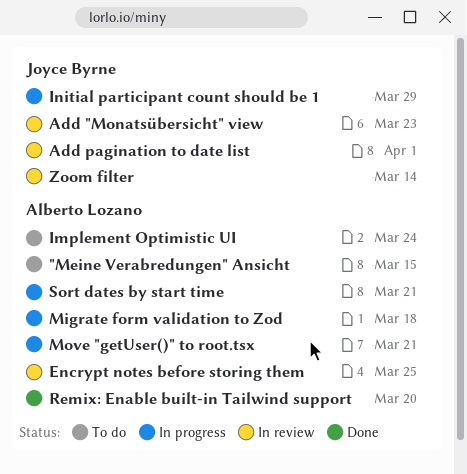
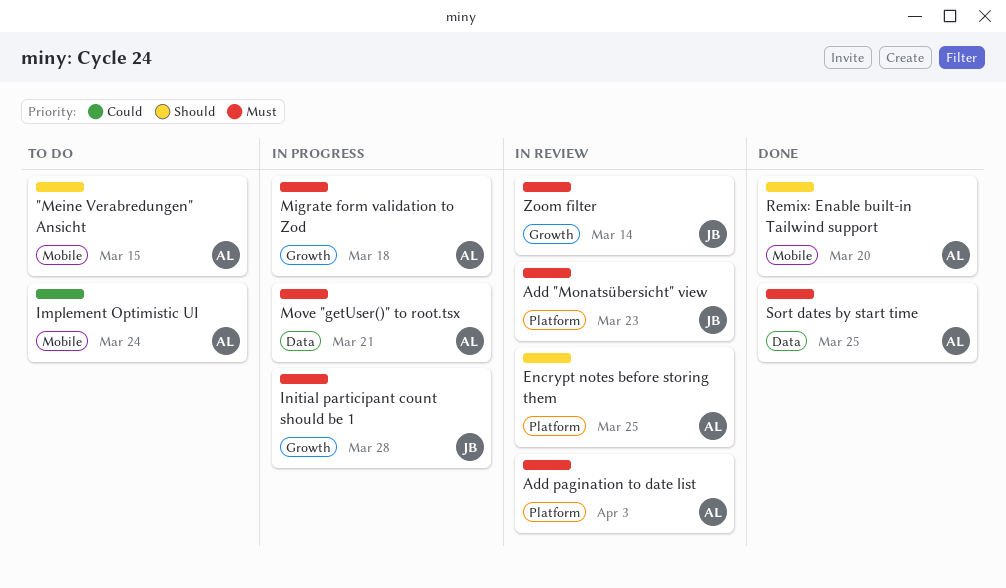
Add pagination to date list, owner: Joyce Byrne -> Alberto Lozano
Add pagination to date list, due: Apr 1 -> Apr 3
Initial participant count should be 1, due: Mar 29 -> Mar 28
Sort dates by start time, status: In progress -> Done
Sort dates by start time, due: Mar 21 -> Mar 25

